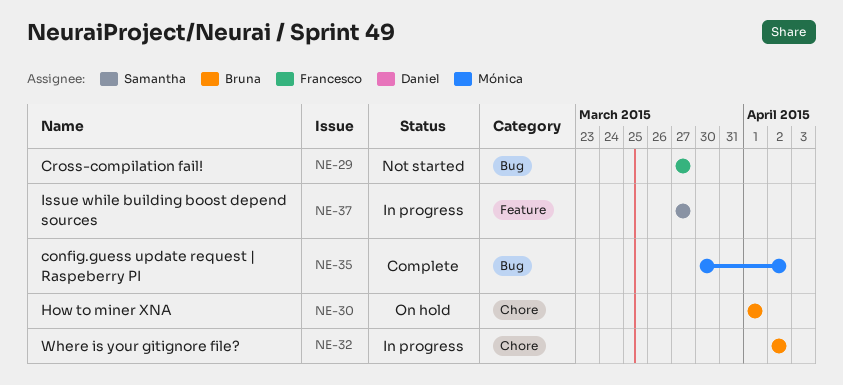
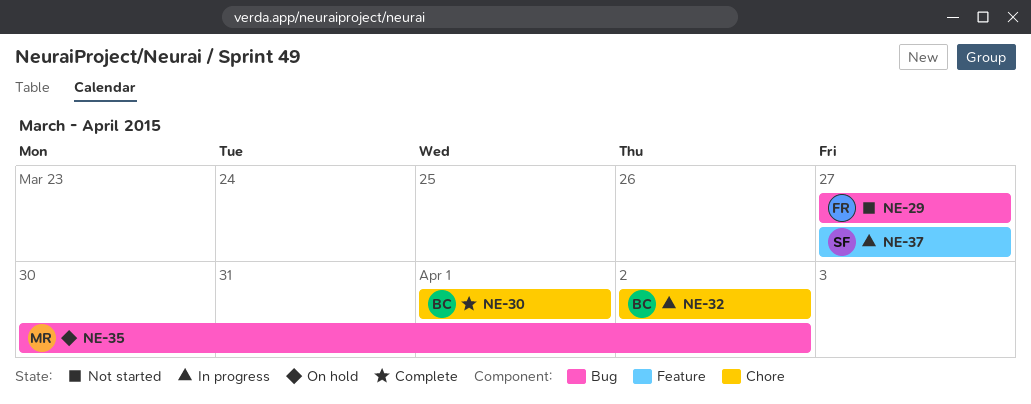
NE-30, status: On hold -> Complete
NE-35, status: Complete -> On hold

